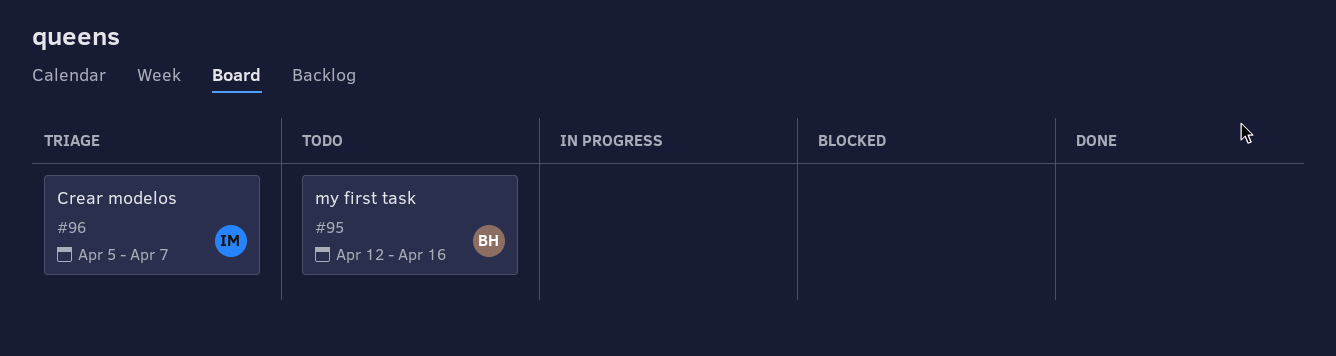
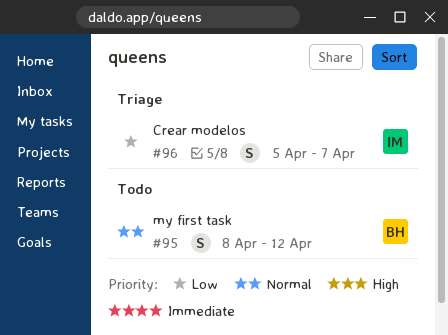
#95, start: Apr 12 -> Apr 8
#95, due: Apr 16 -> Apr 12

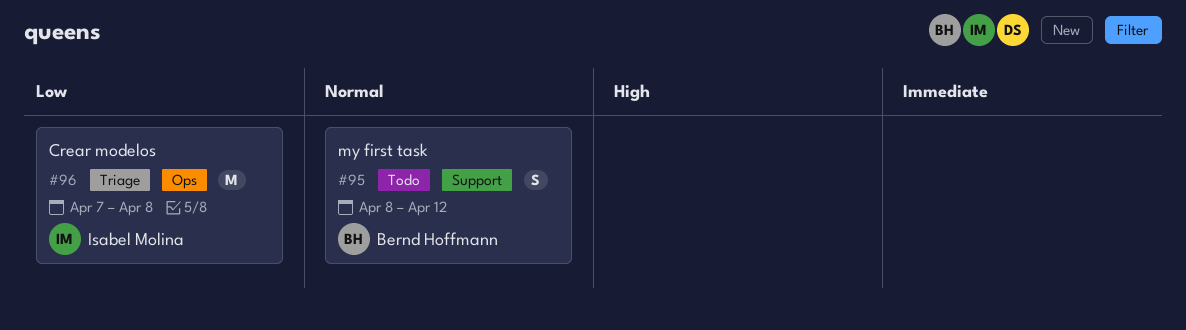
#96, estimate: S -> M
#96, start: Apr 5 -> Apr 7
#96, due: Apr 7 -> Apr 8

